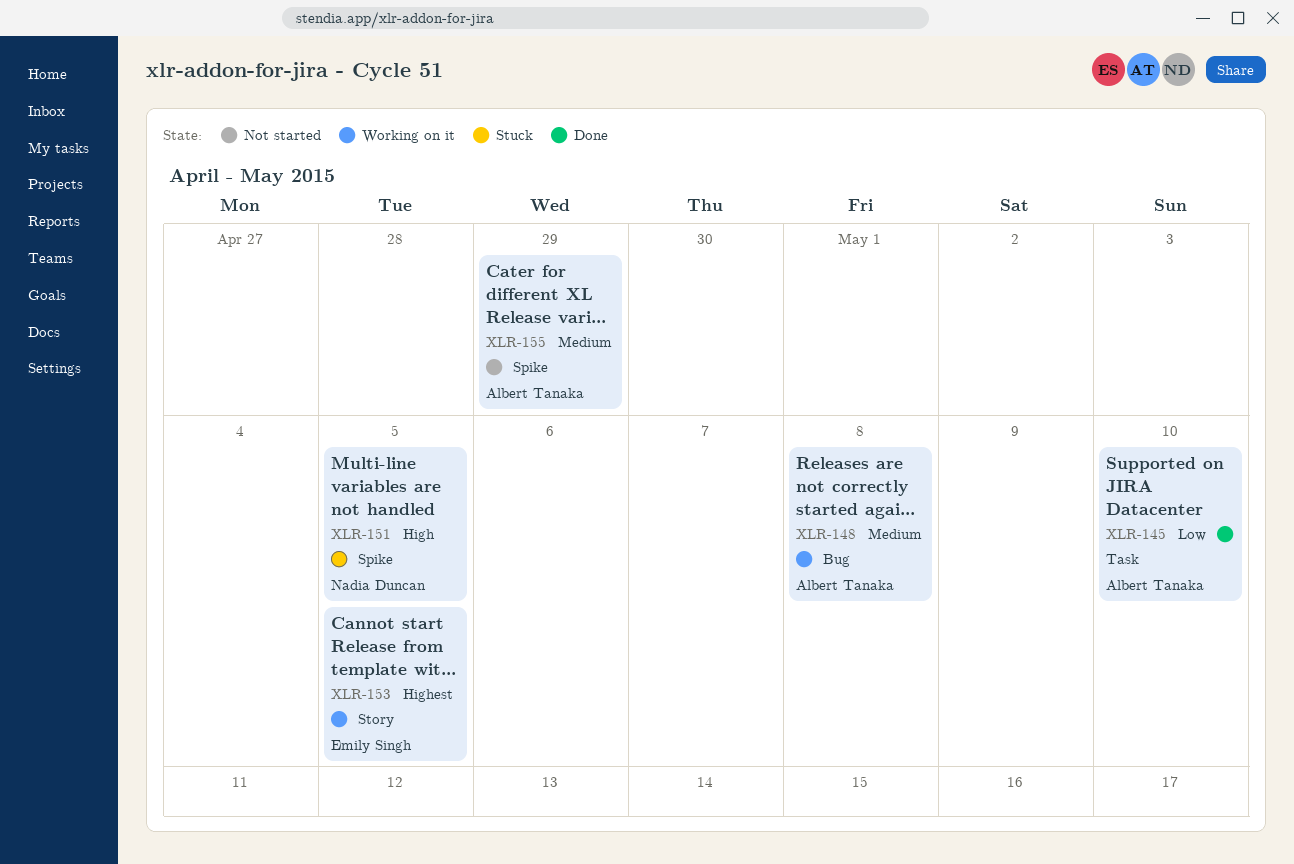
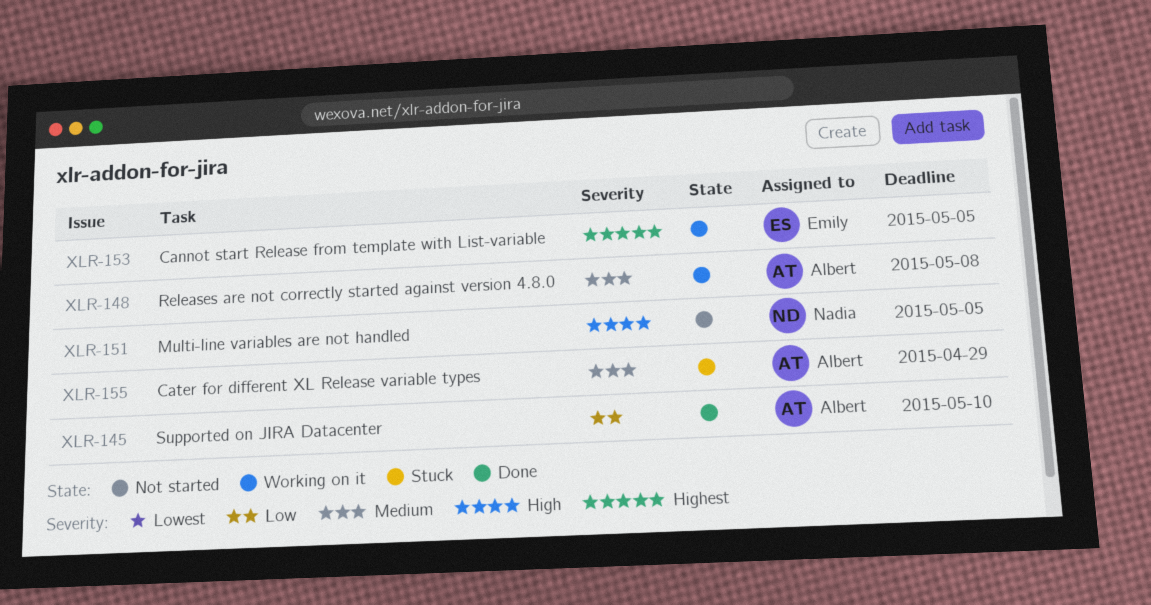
XLR-151, status: Stuck -> Not started
XLR-155, status: Not started -> Stuck

